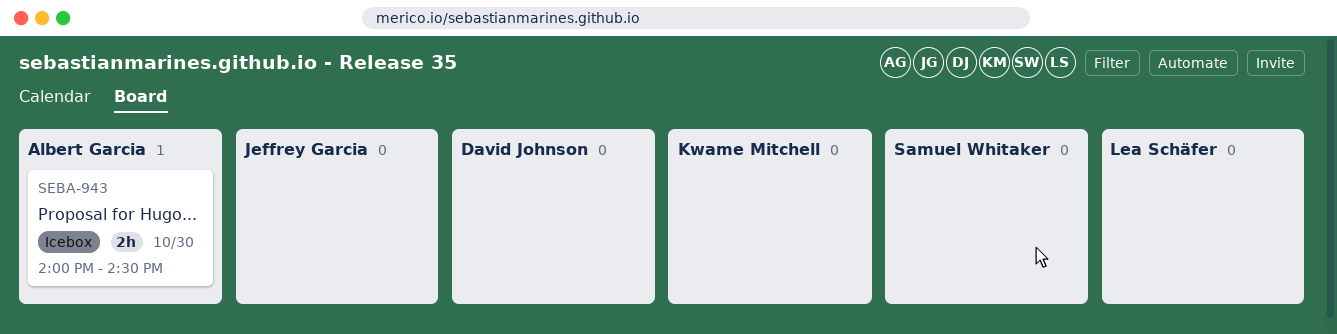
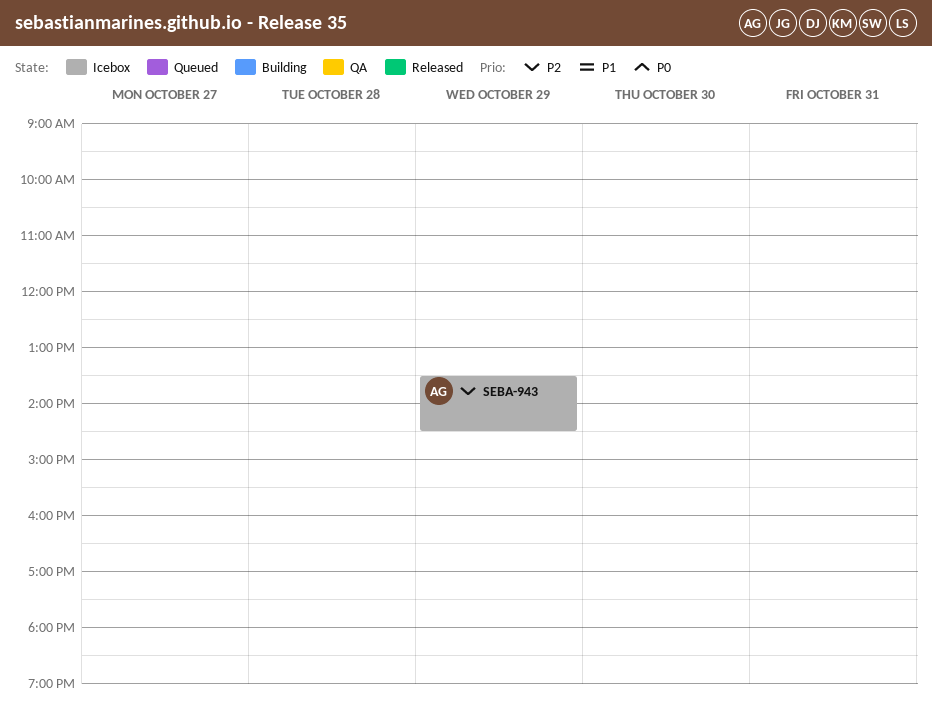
SEBA-943, day: Oct 30 -> Oct 29
SEBA-943, begins: 14:00 -> 13:30

